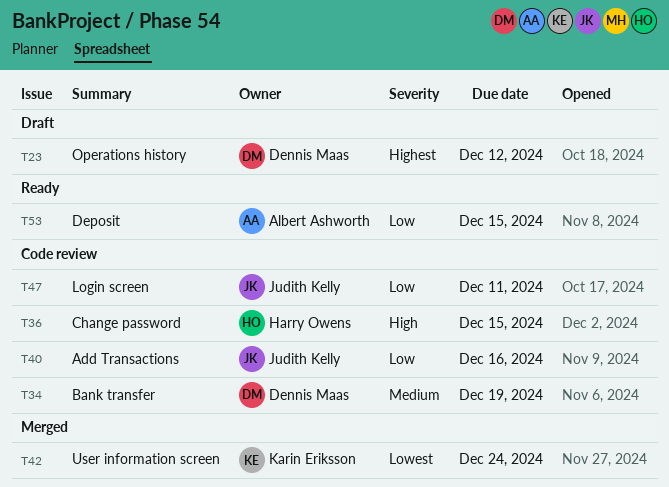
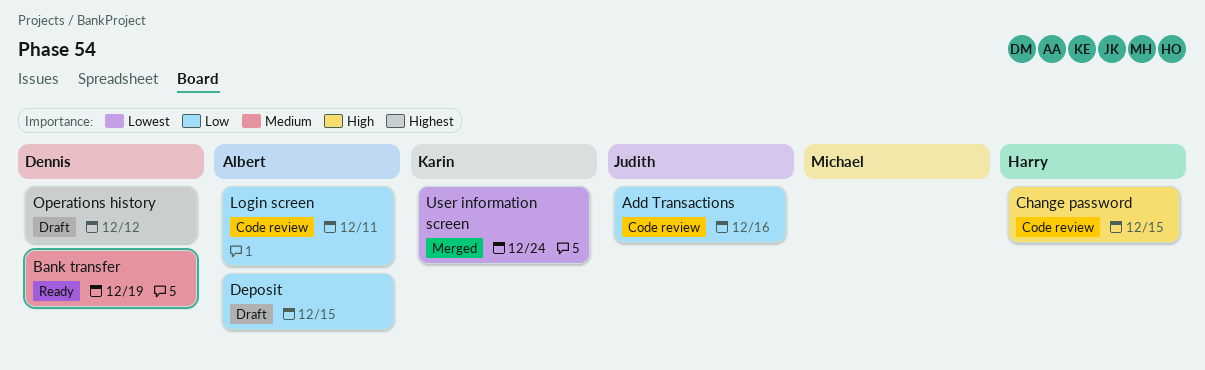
Bank transfer, status: Code review -> Ready
Deposit, status: Ready -> Draft
Login screen, owner: Judith Kelly -> Albert Ashworth

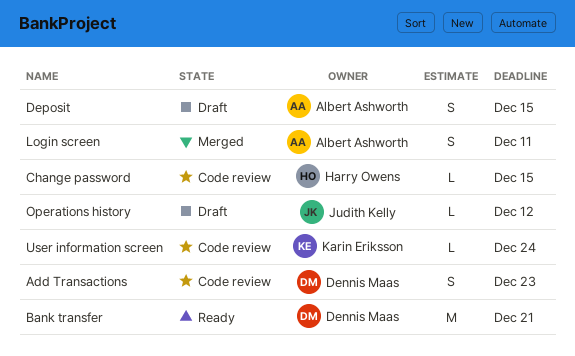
Add Transactions, owner: Judith Kelly -> Dennis Maas
Add Transactions, due: Dec 16 -> Dec 23
Bank transfer, due: Dec 19 -> Dec 21
Login screen, status: Code review -> Merged
Operations history, owner: Dennis Maas -> Judith Kelly
User information screen, status: Merged -> Code review

